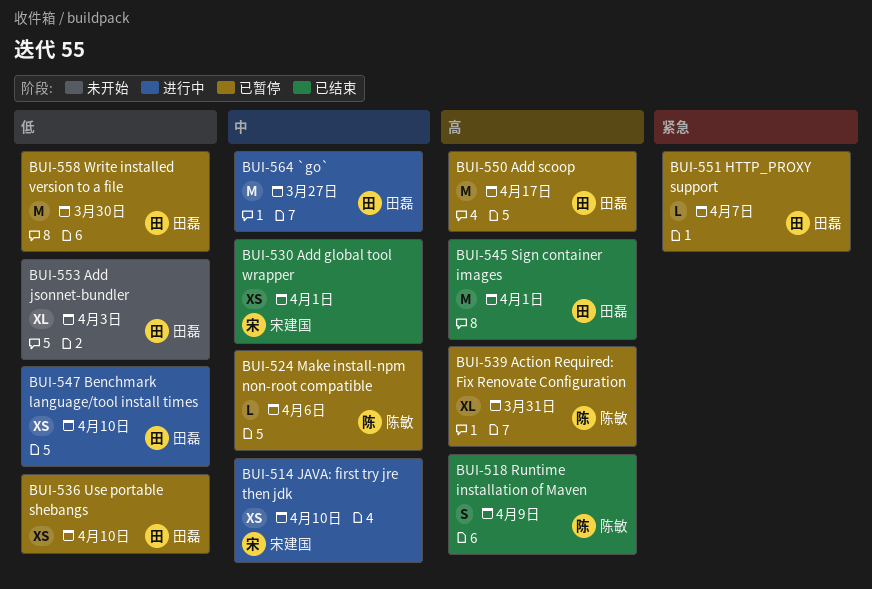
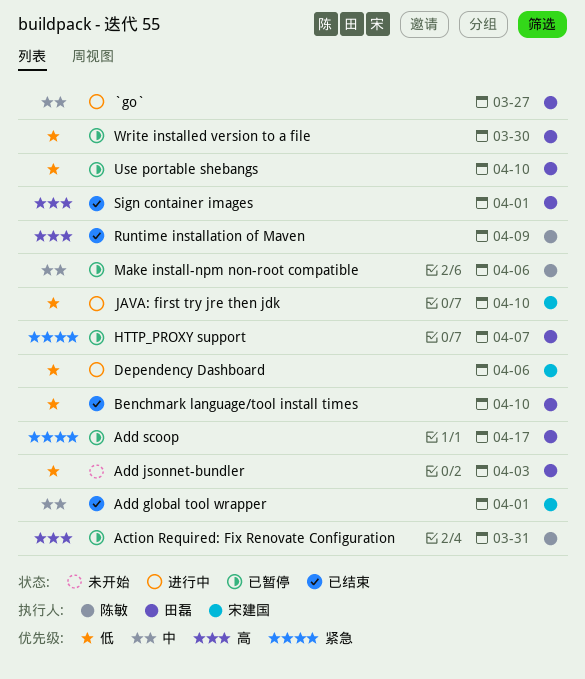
Add scoop, priority: 高 -> 紧急
Benchmark language/tool install times, status: 进行中 -> 已结束
Dependency Dashboard: none -> present
JAVA: first try jre then jdk, priority: 中 -> 低

